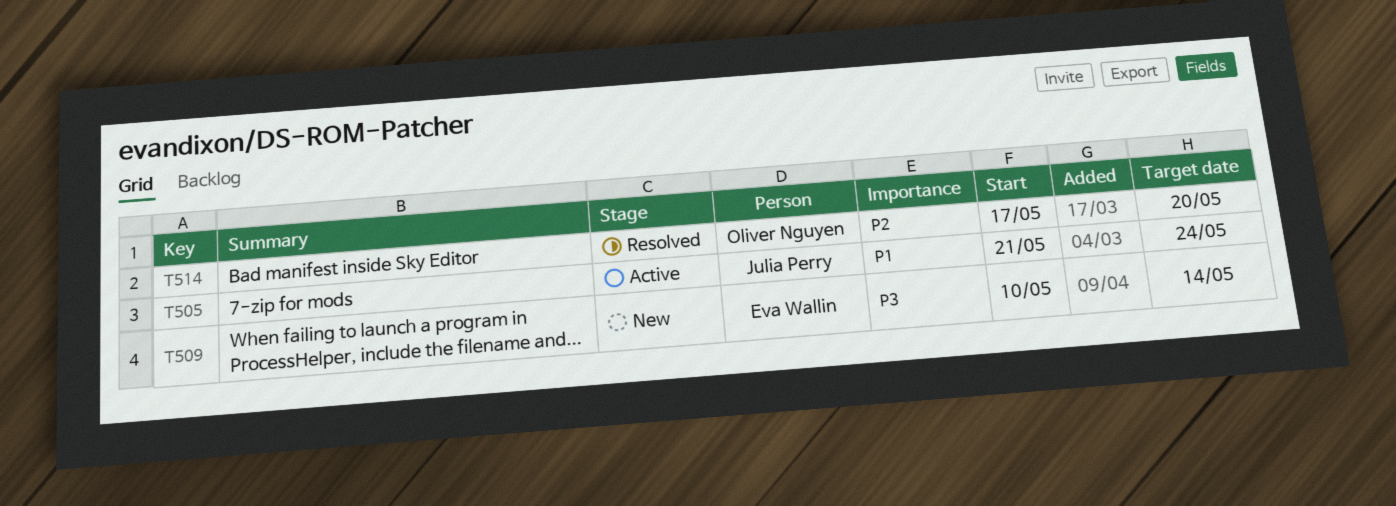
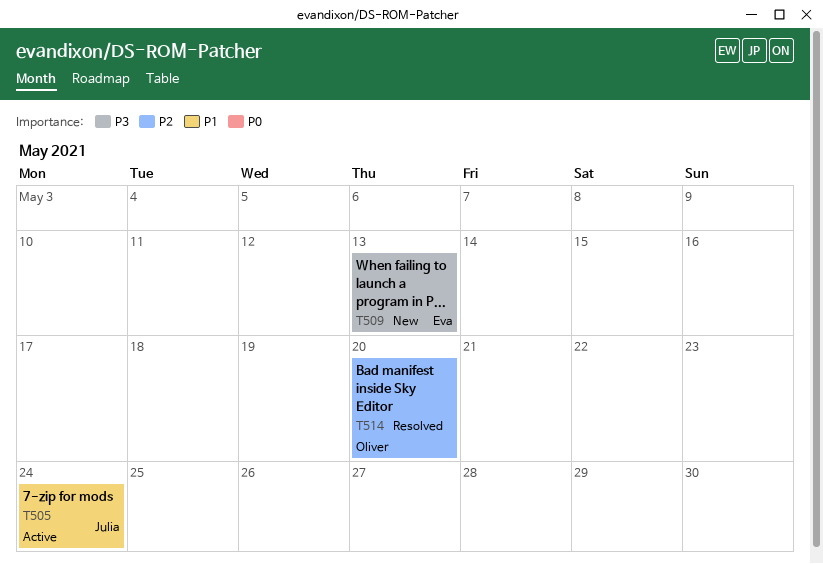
T509, due: May 14 -> May 13

